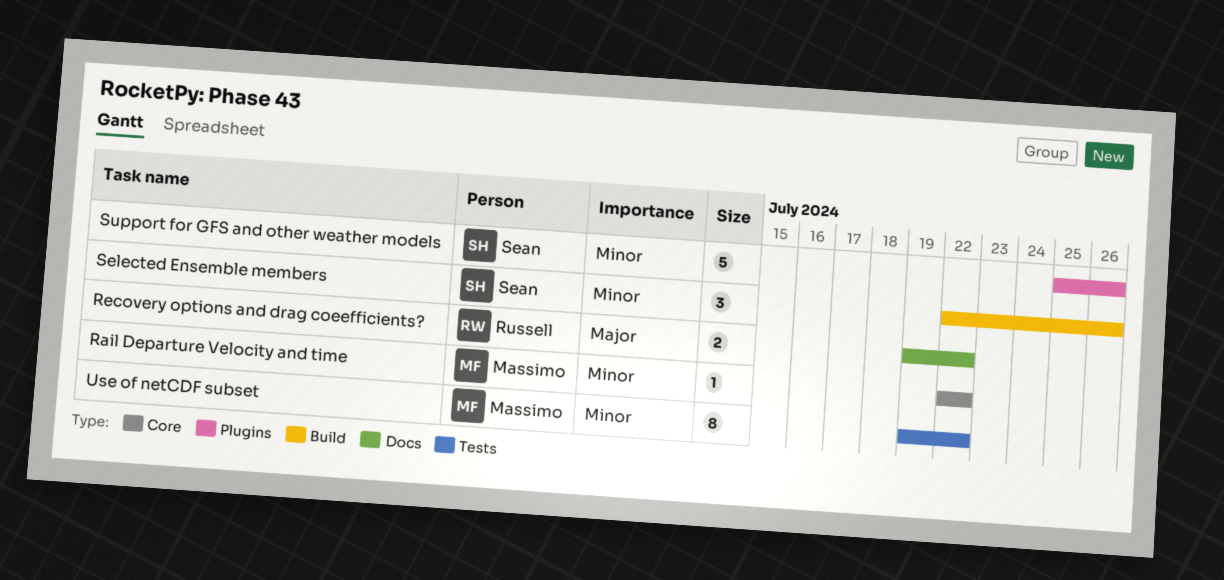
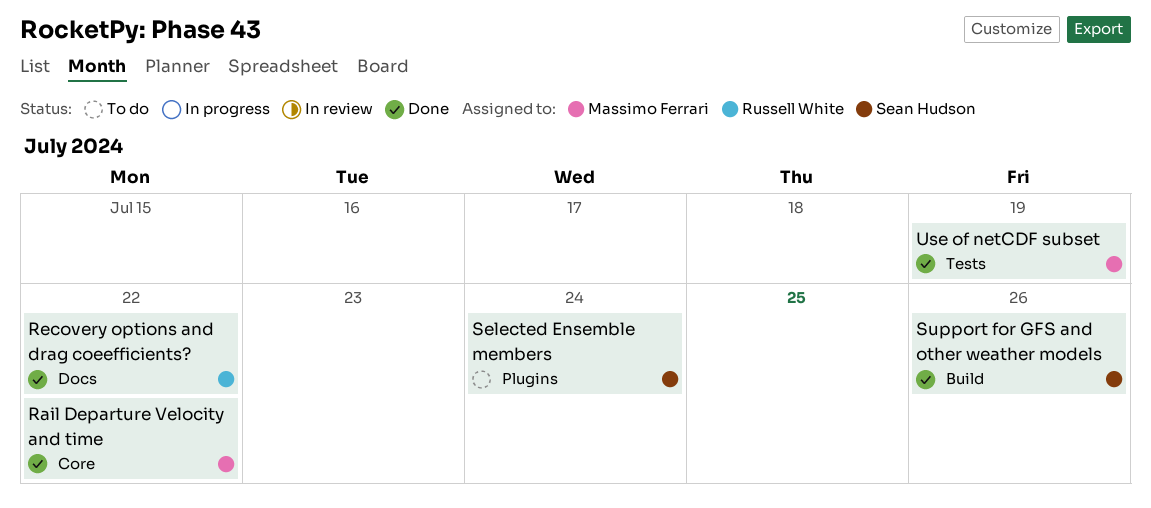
Selected Ensemble members, label: Build -> Plugins
Selected Ensemble members, due: Jul 26 -> Jul 24
Support for GFS and other weather models, label: Plugins -> Build
Use of netCDF subset, due: Jul 22 -> Jul 19

